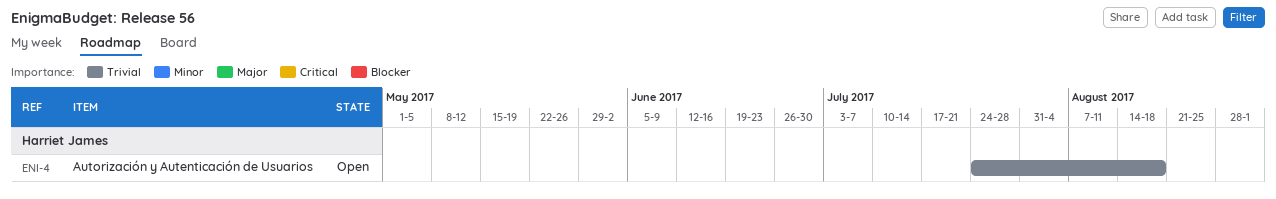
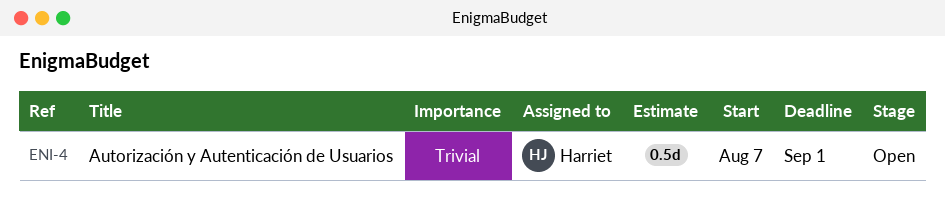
ENI-4, start: Jul 24 -> Aug 7
ENI-4, due: Aug 18 -> Sep 1

